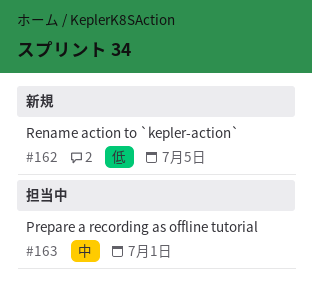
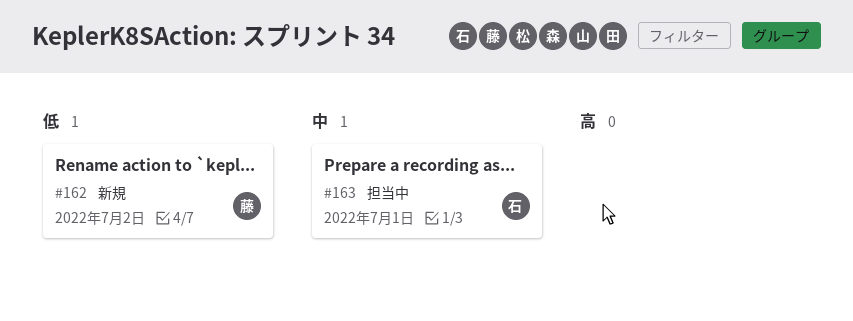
#162, due: Jul 5 -> Jul 2

